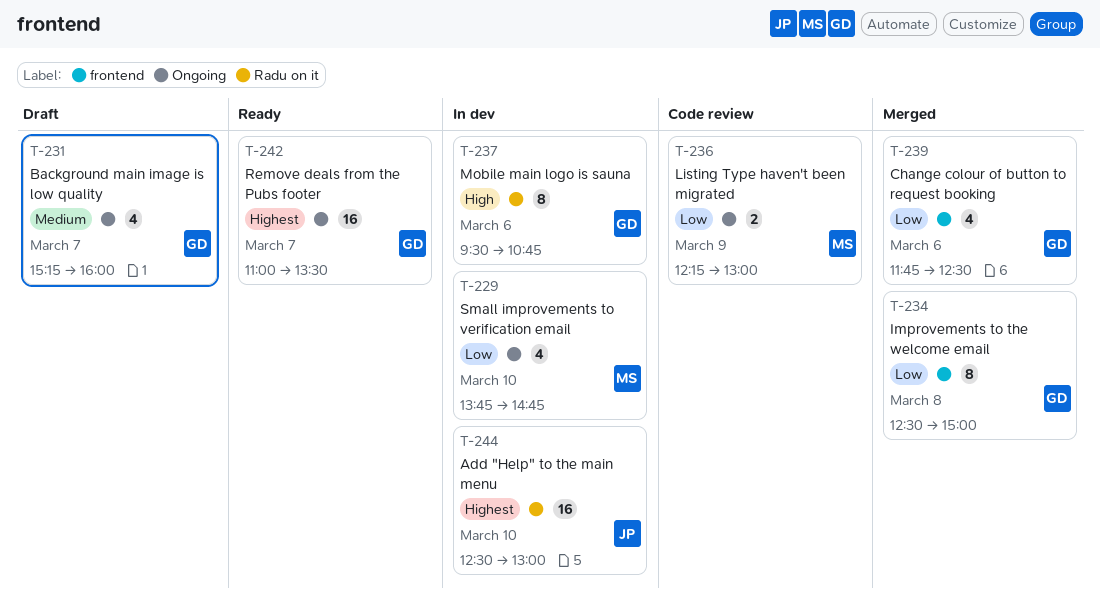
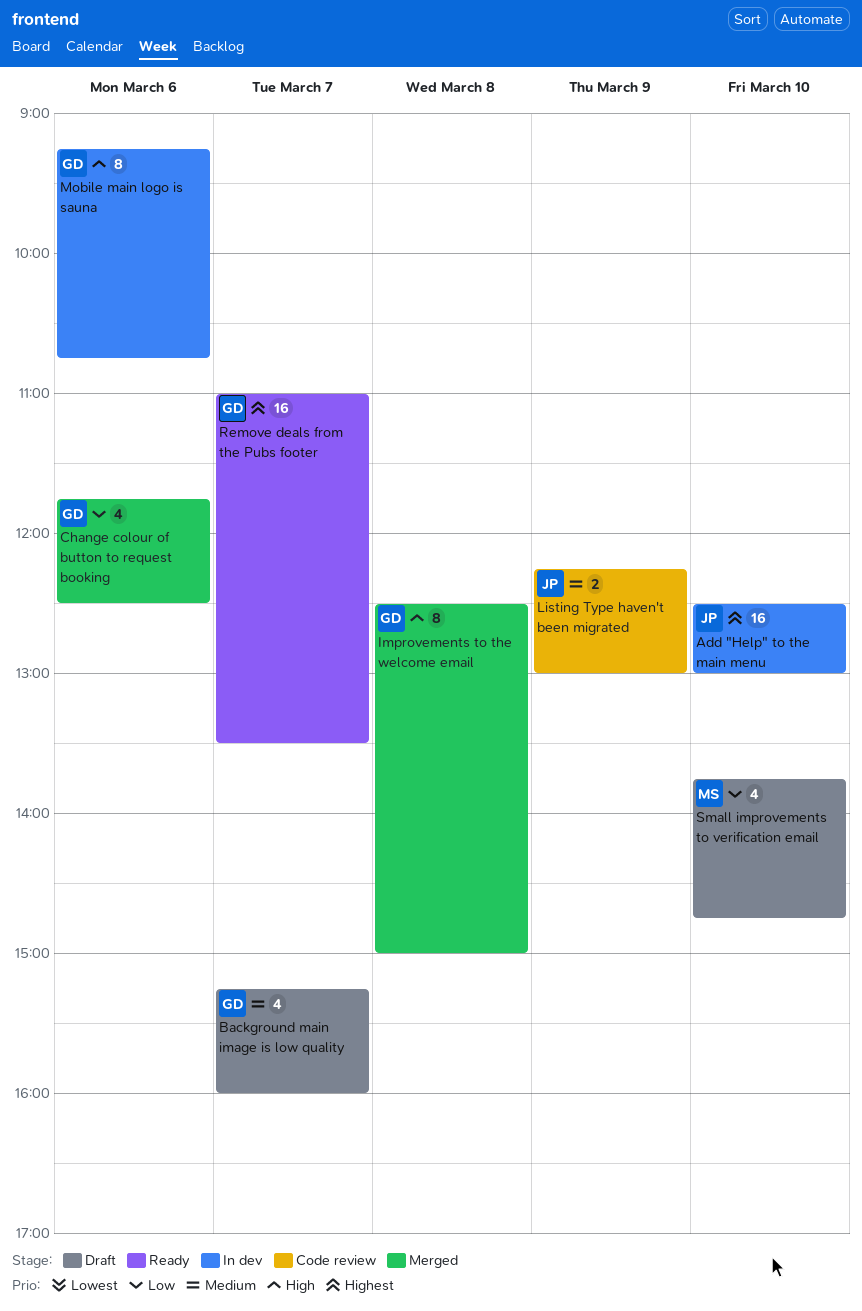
Improvements to the welcome email, priority: Low -> High
Listing Type haven't been migrated, owner: MS -> JP
Listing Type haven't been migrated, priority: Low -> Medium
Mobile main logo is sauna, begins: 09:30 -> 09:15
Small improvements to verification email, status: In dev -> Draft

